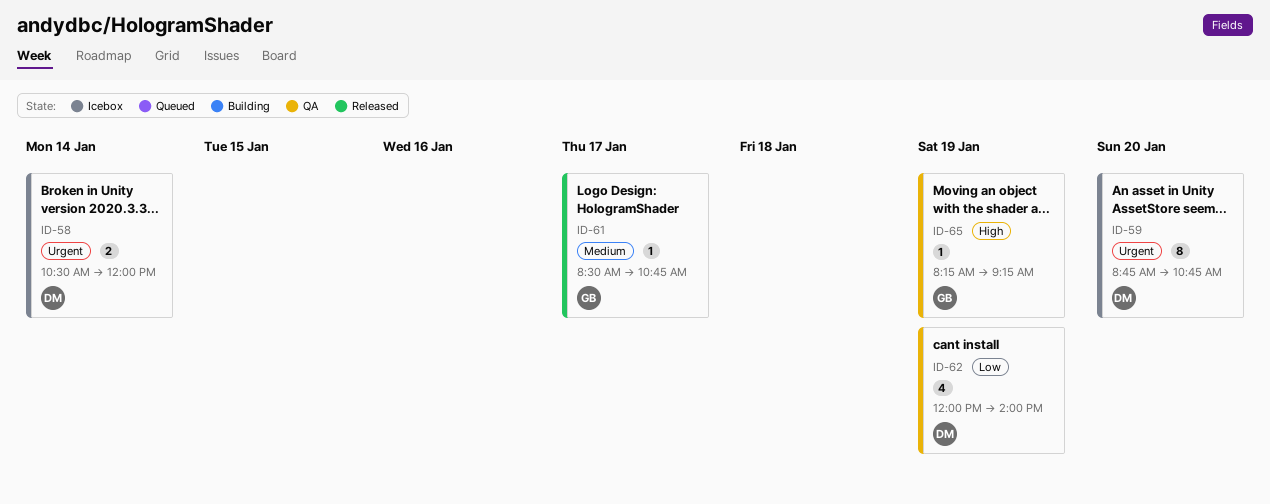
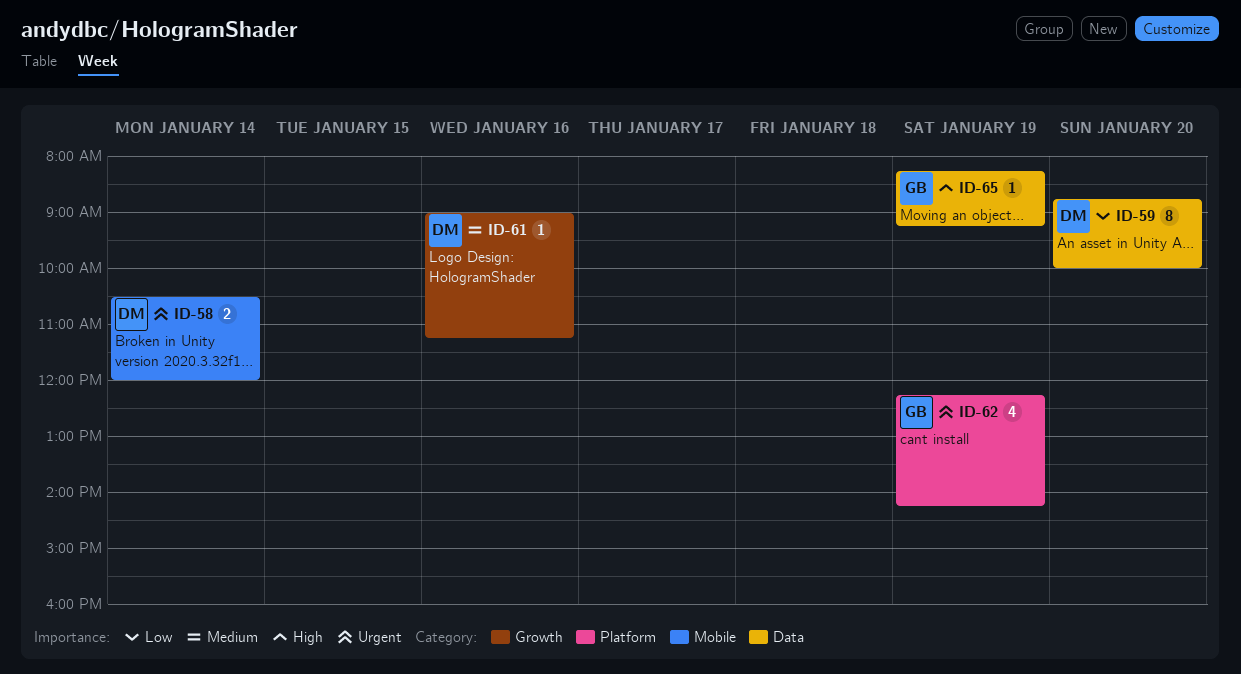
ID-59, priority: Urgent -> Low
ID-59, ends: 10:45 -> 10:00
ID-61, owner: GB -> DM
ID-61, day: Jan 17 -> Jan 16
ID-61, begins: 08:30 -> 09:00
ID-61, ends: 10:45 -> 11:15
ID-62, owner: DM -> GB
ID-62, priority: Low -> Urgent
ID-62, begins: 12:00 -> 12:15
ID-62, ends: 14:00 -> 14:15

